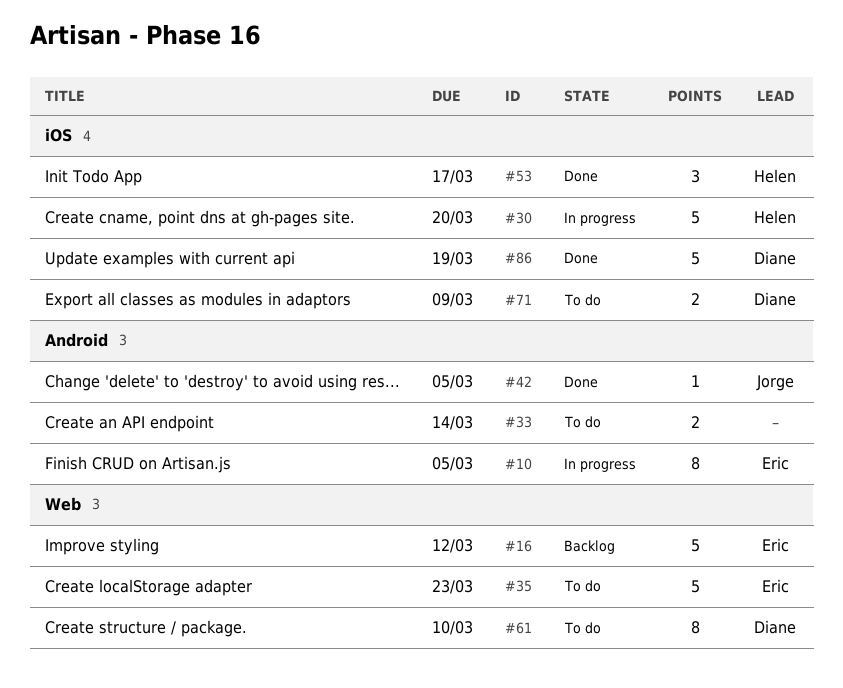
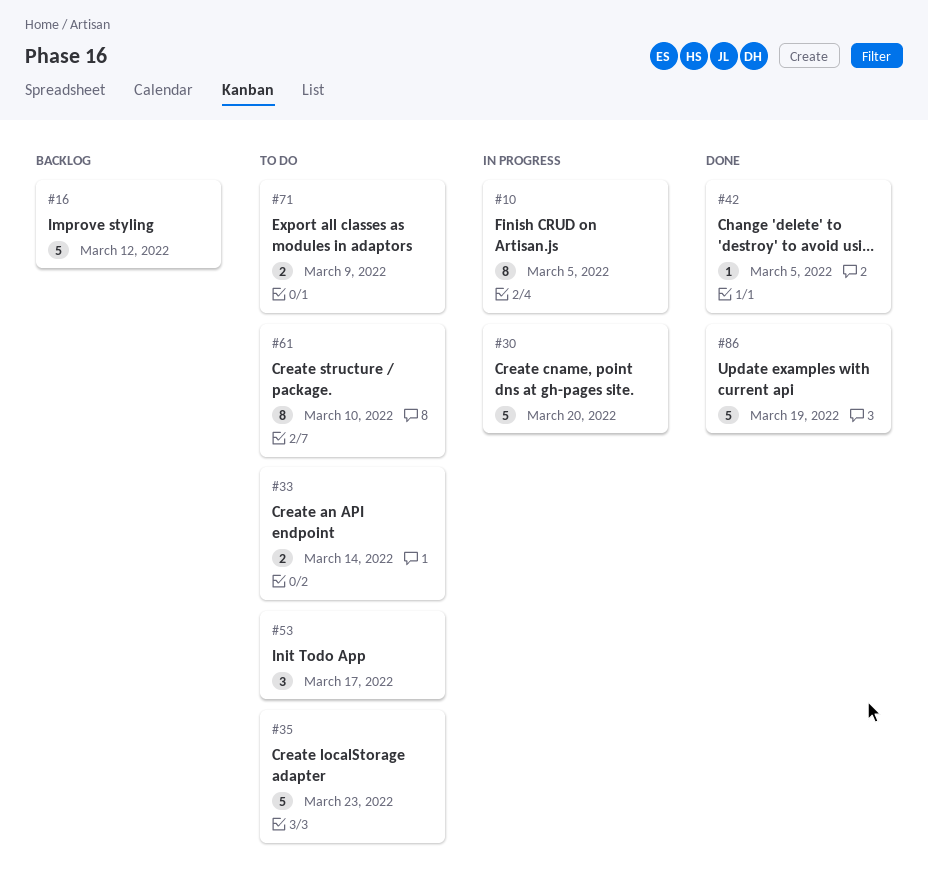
#53, status: Done -> To do

